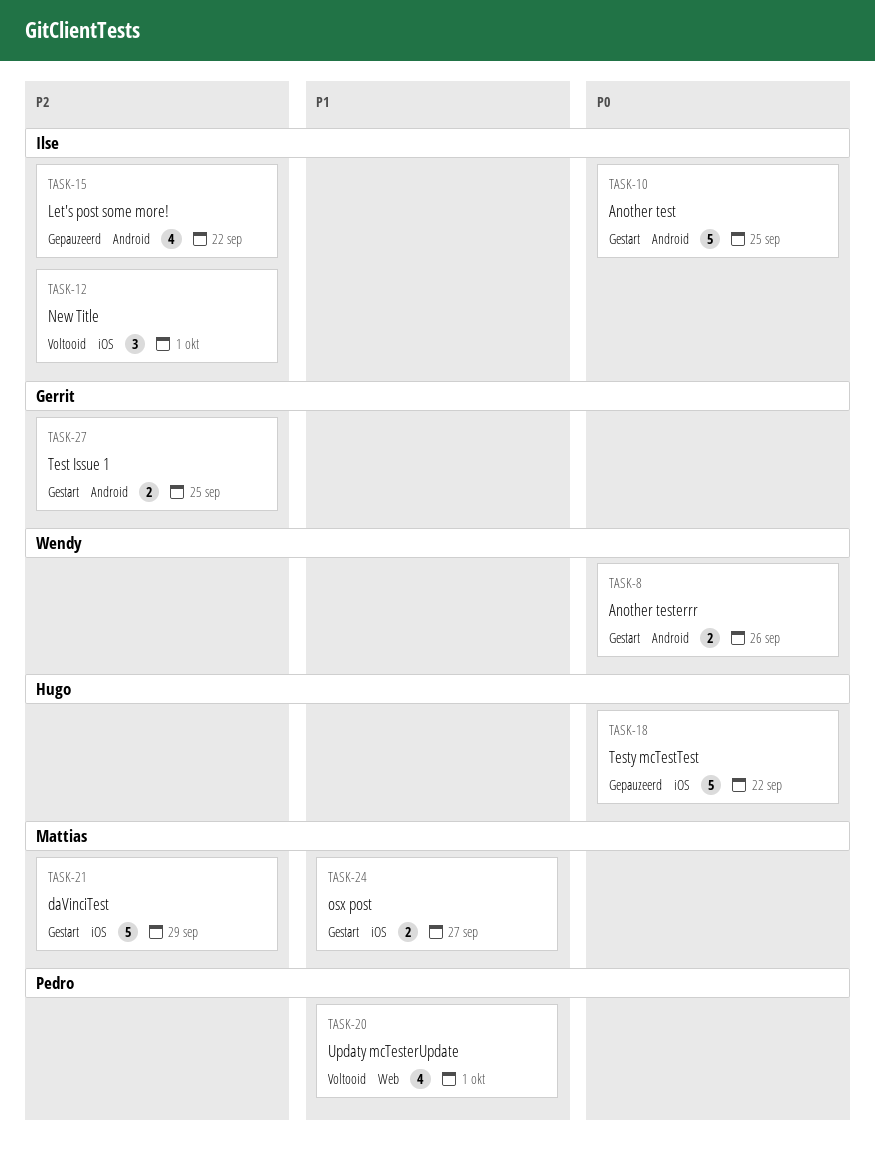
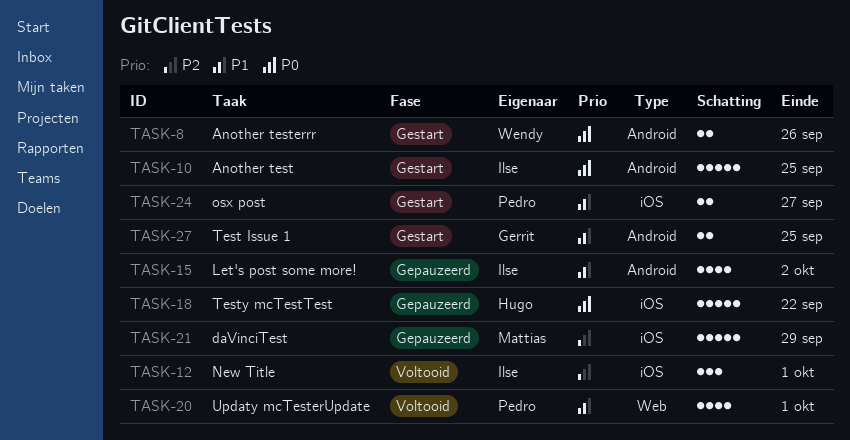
TASK-15, priority: P2 -> P1
TASK-15, due: Sep 22 -> Oct 2
TASK-21, status: Gestart -> Gepauzeerd
TASK-24, owner: Mattias -> Pedro
TASK-27, priority: P2 -> P1

